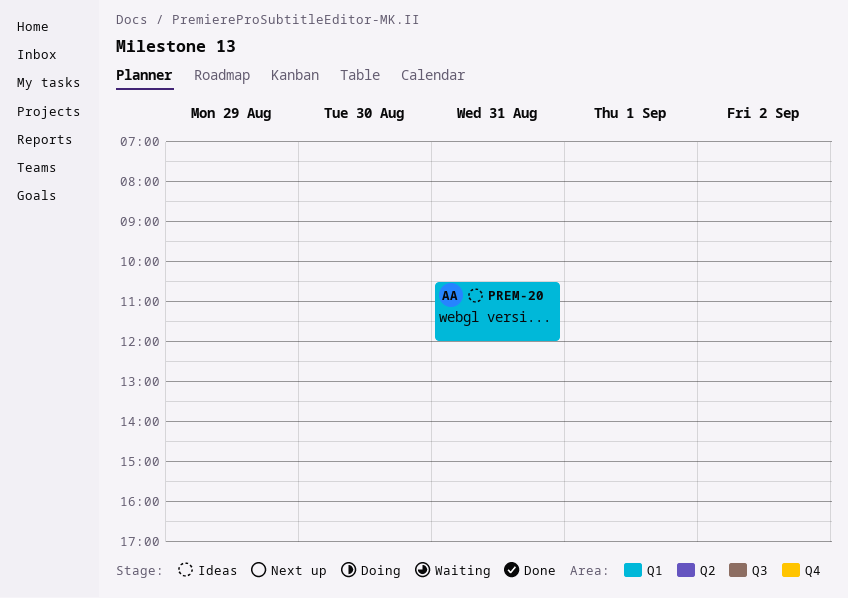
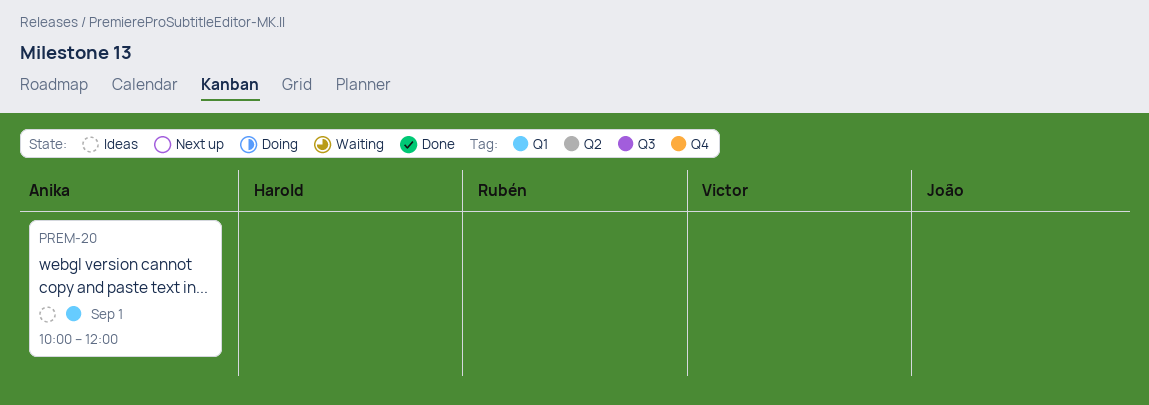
PREM-20, day: Aug 31 -> Sep 1
PREM-20, begins: 10:30 -> 10:00

